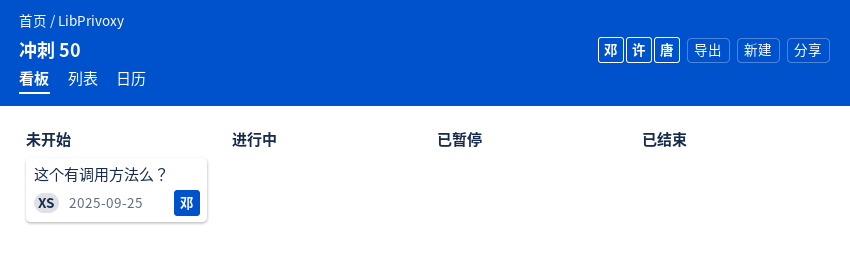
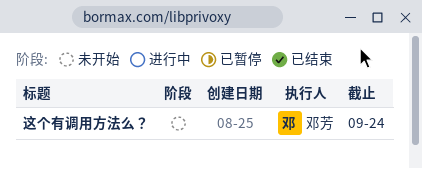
这个有调用方法么？, due: Sep 25 -> Sep 24

